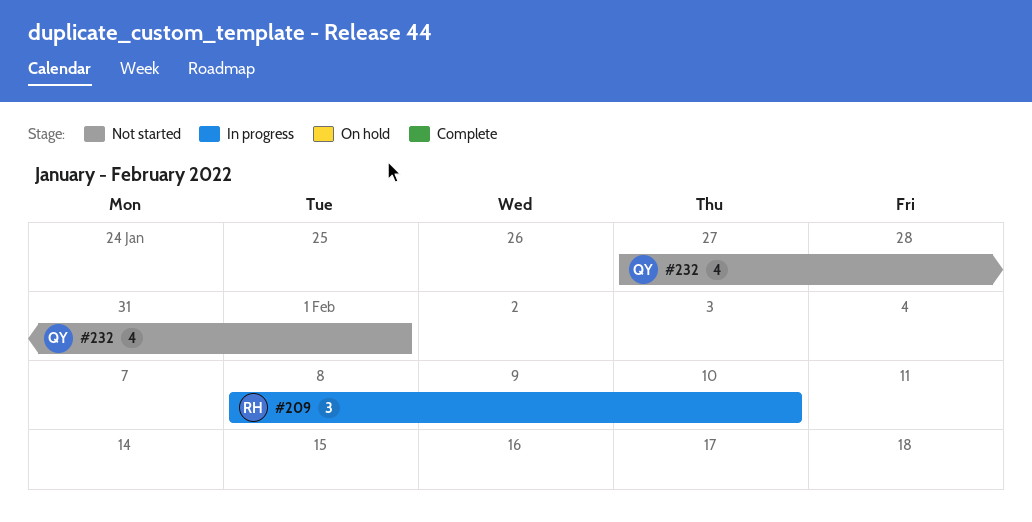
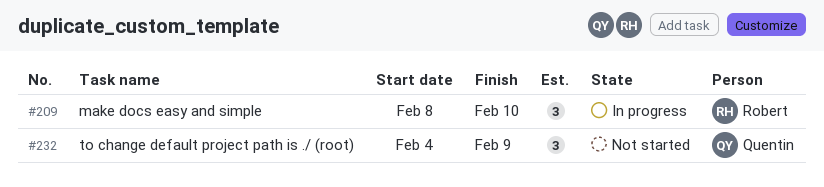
#232, estimate: 4 -> 3
#232, start: Jan 27 -> Feb 4
#232, due: Feb 1 -> Feb 9

